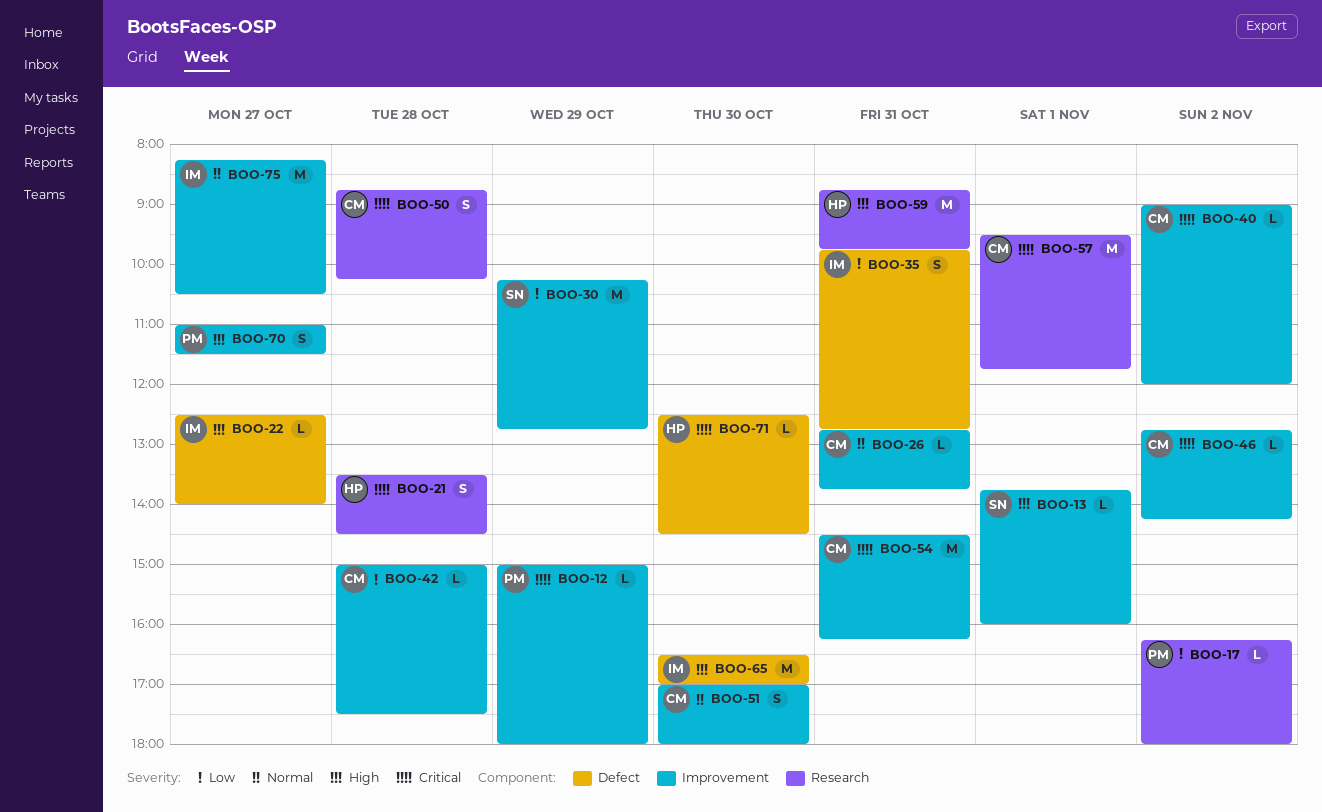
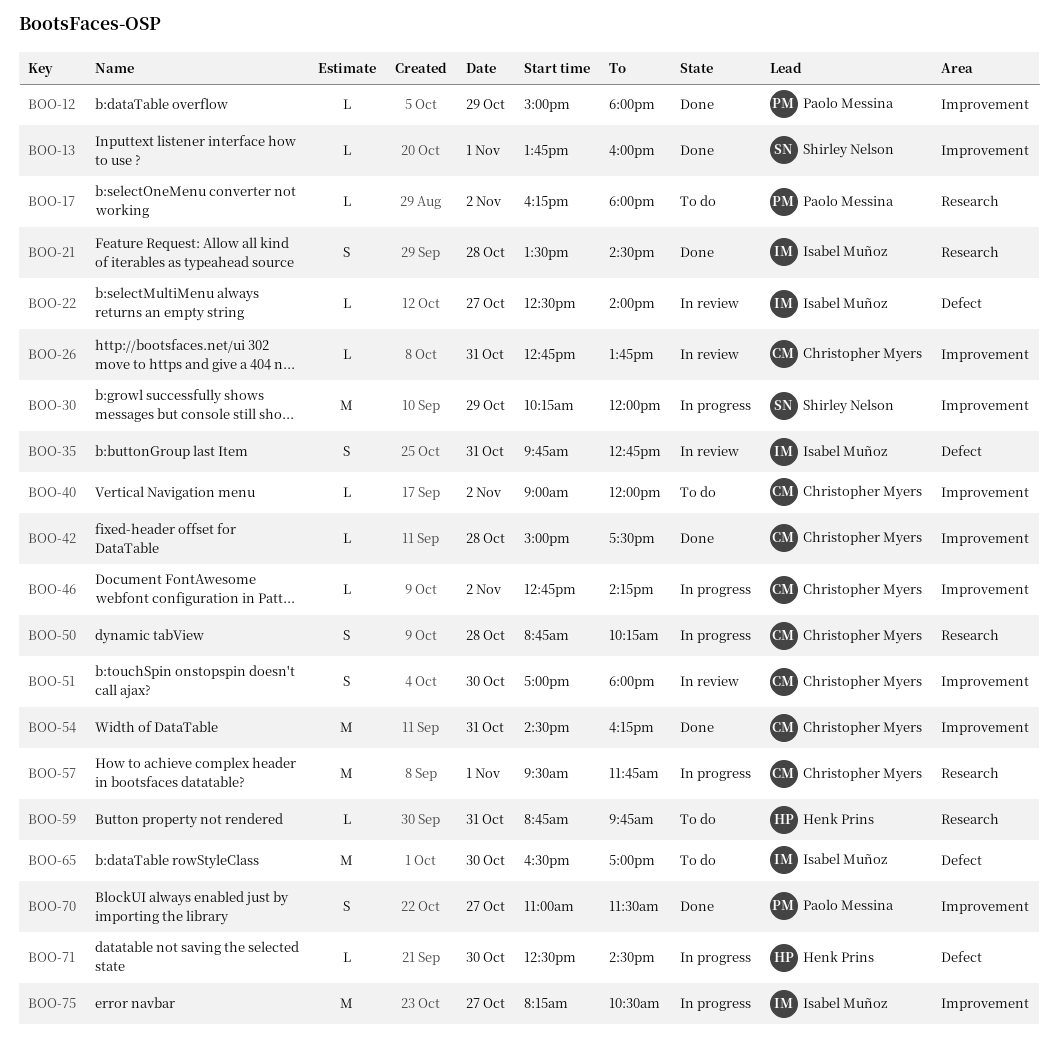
BOO-21, owner: Henk Prins -> Isabel Muñoz
BOO-30, ends: 12:45 -> 12:00
BOO-59, estimate: M -> L

